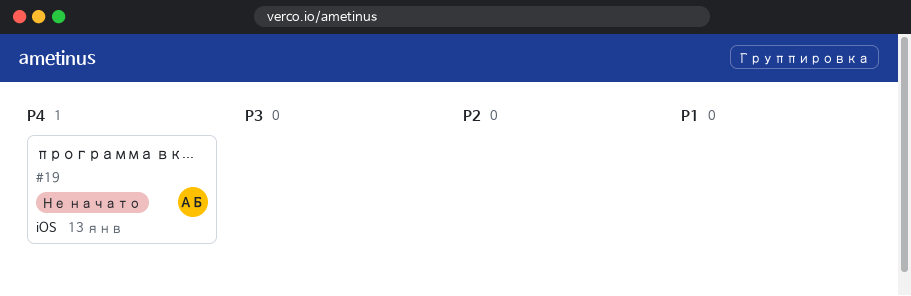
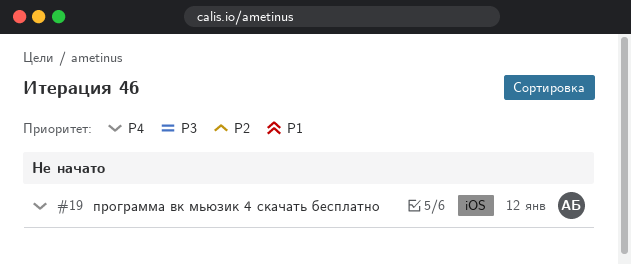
#19, due: Jan 13 -> Jan 12

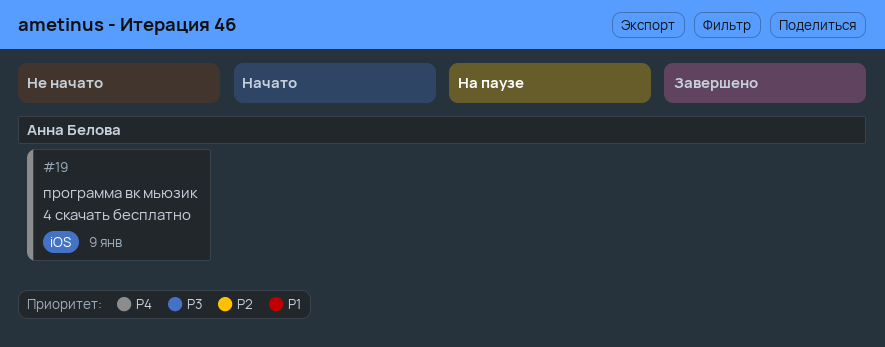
#19, due: Jan 12 -> Jan 9

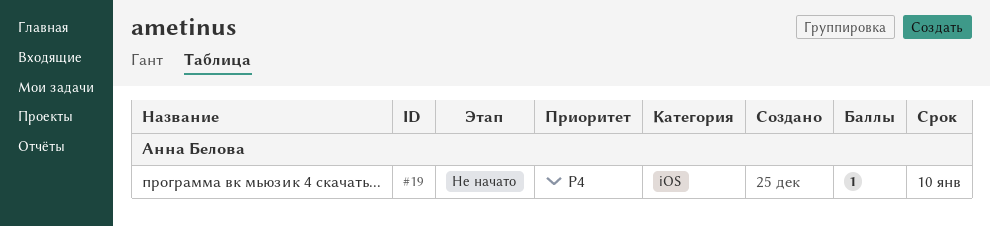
#19, due: Jan 9 -> Jan 10

